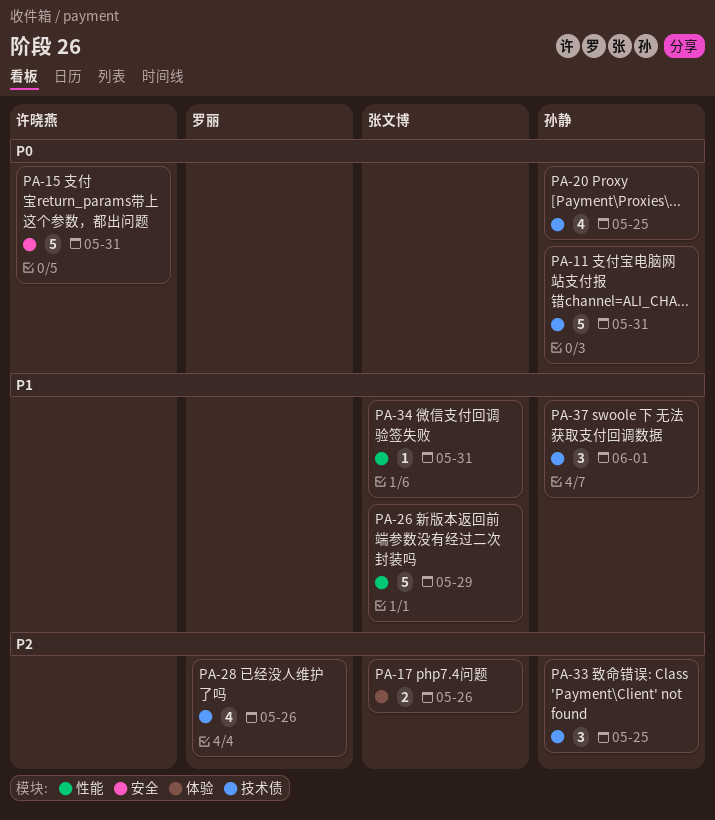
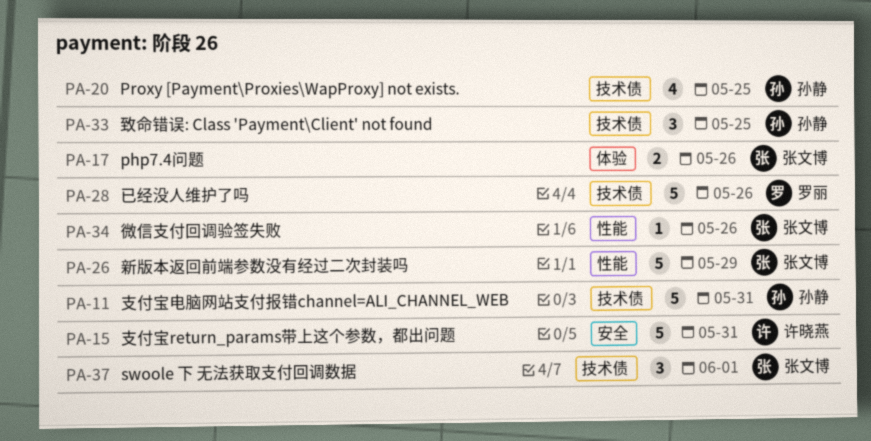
PA-28, estimate: 4 -> 5
PA-34, due: May 31 -> May 26
PA-37, owner: 孙静 -> 张文博

